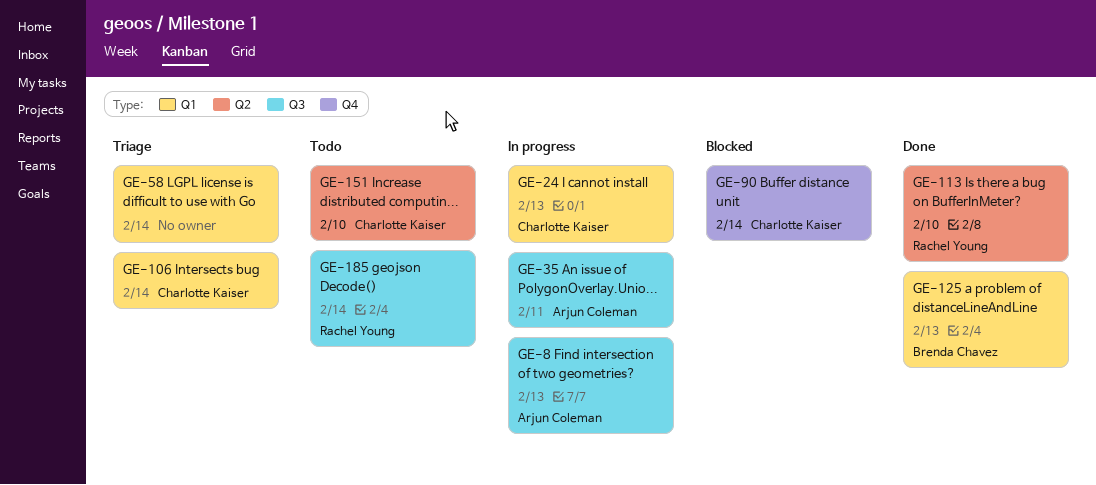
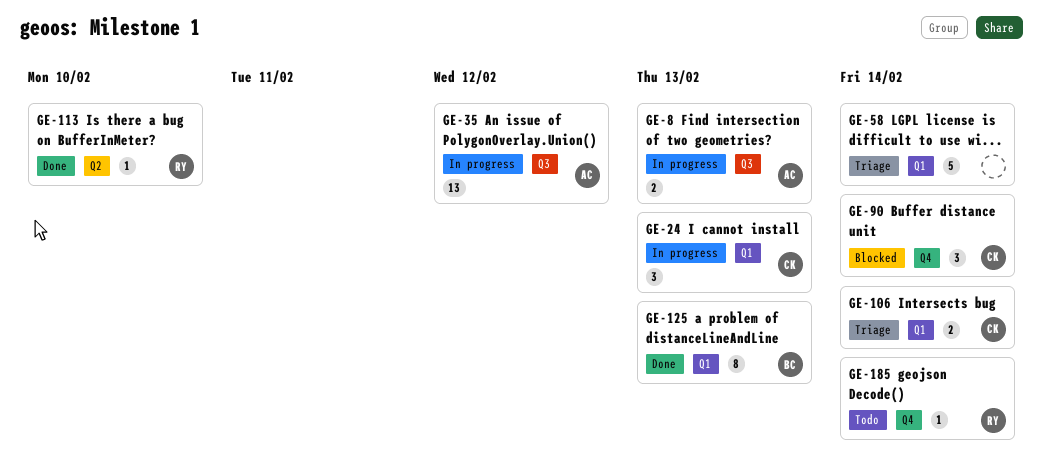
GE-35, due: Feb 11 -> Feb 12
GE-151: present -> none
GE-185, label: Q3 -> Q4

